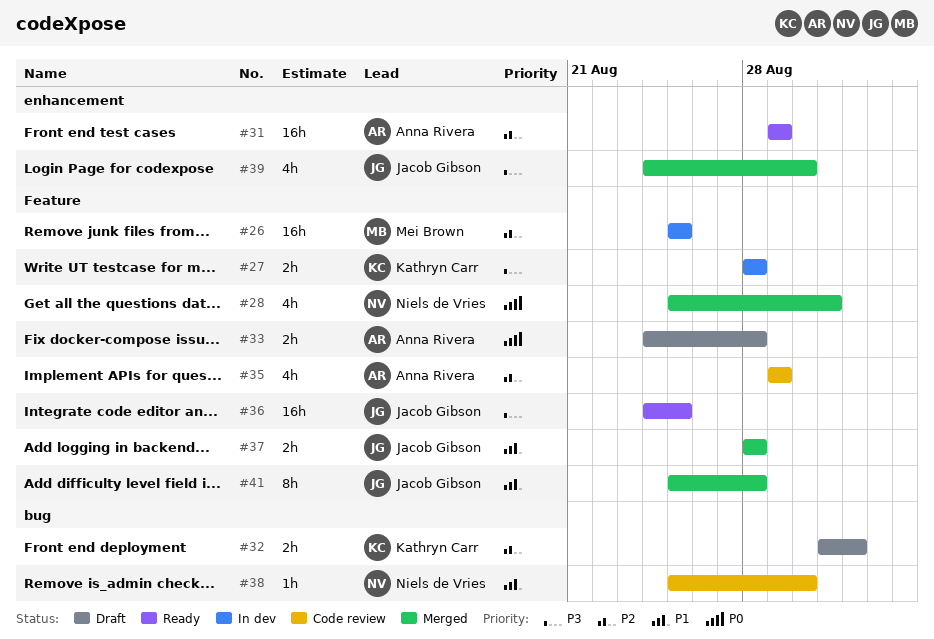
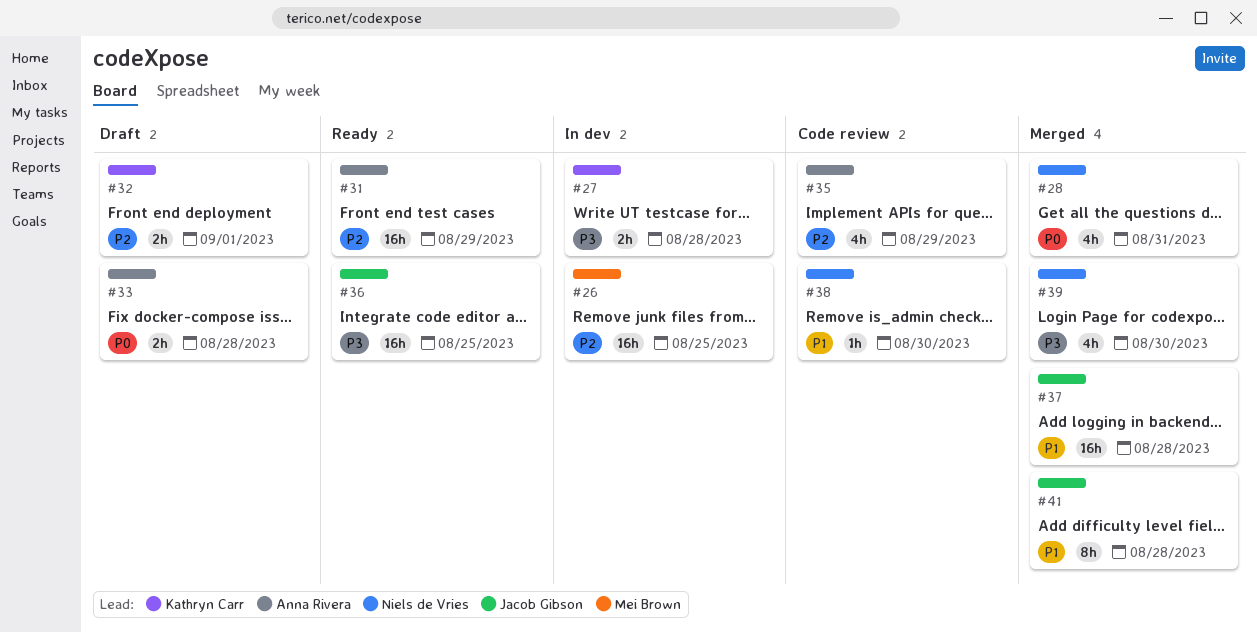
#37, estimate: 2h -> 16h
#39, owner: Jacob Gibson -> Niels de Vries

